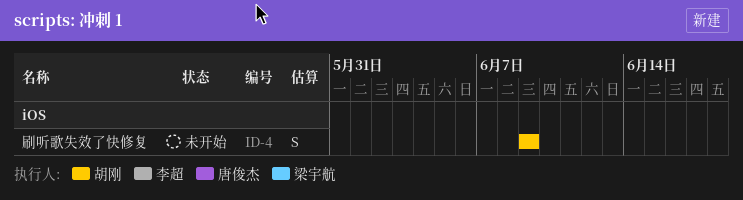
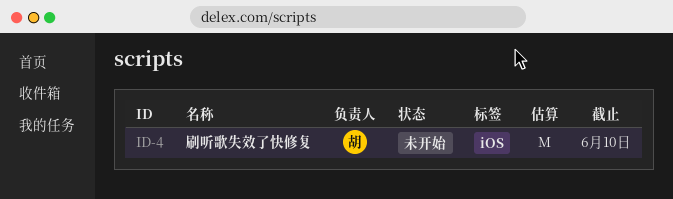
ID-4, estimate: S -> M
ID-4, due: Jun 9 -> Jun 10

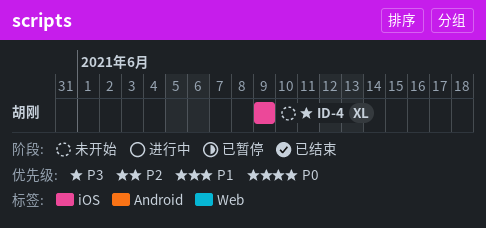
ID-4, estimate: M -> XL
ID-4, due: Jun 10 -> Jun 9

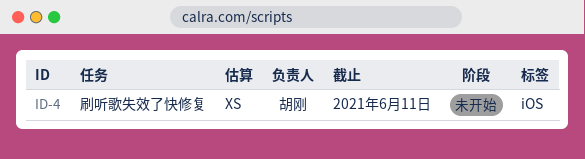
ID-4, estimate: XL -> XS
ID-4, due: Jun 9 -> Jun 11

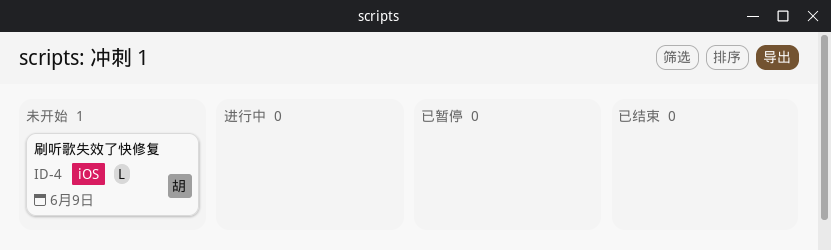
ID-4, estimate: XS -> L
ID-4, due: Jun 11 -> Jun 9

